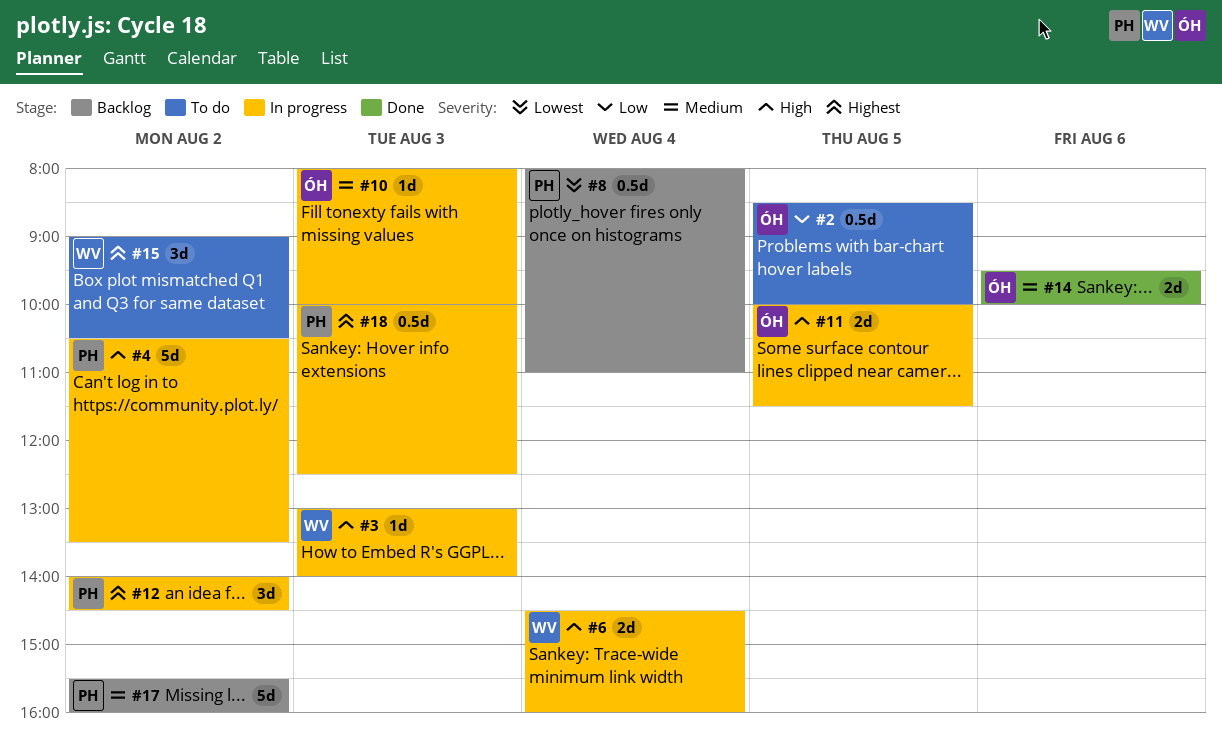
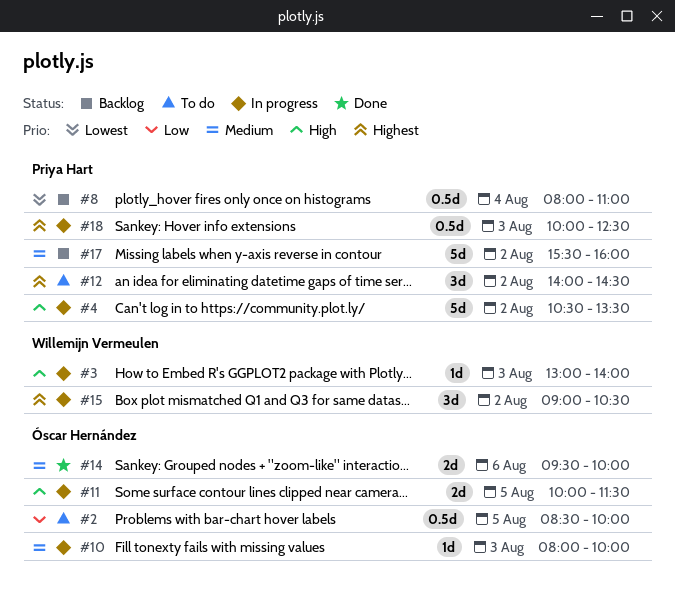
#6: present -> none
#12, status: In progress -> To do
#15, status: To do -> In progress

